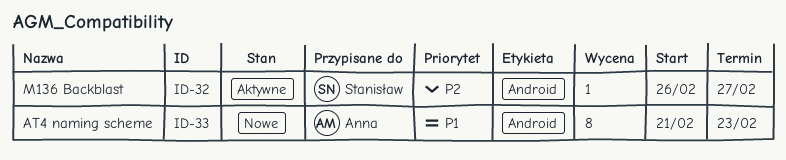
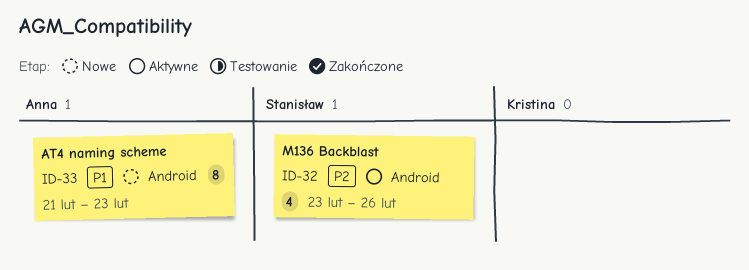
ID-32, estimate: 1 -> 4
ID-32, start: Feb 26 -> Feb 23
ID-32, due: Feb 27 -> Feb 26

